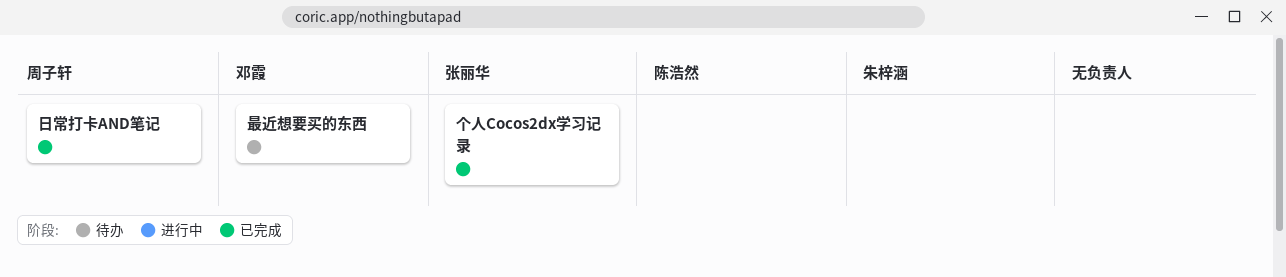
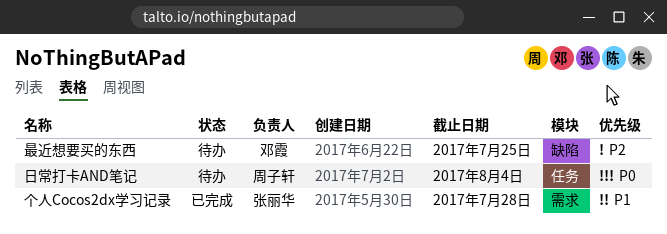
日常打卡AND笔记, status: 已完成 -> 待办

